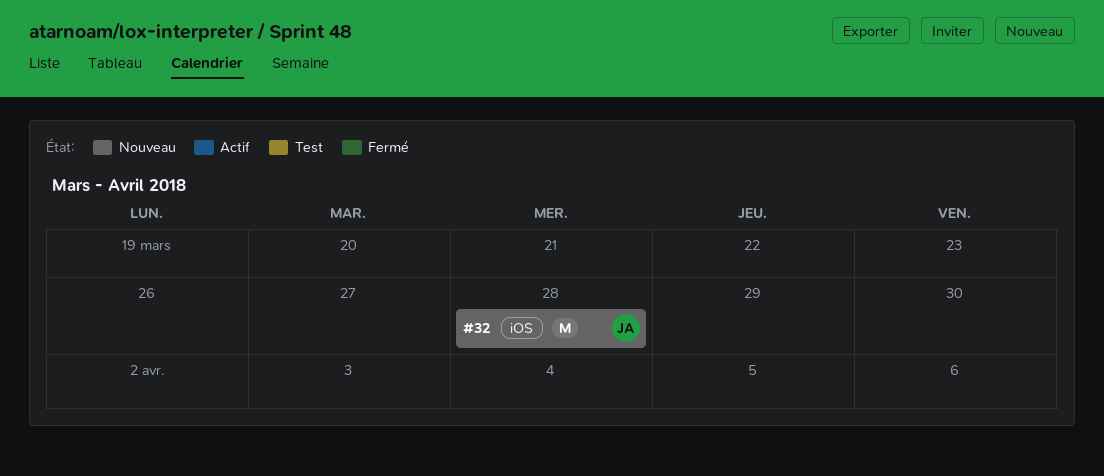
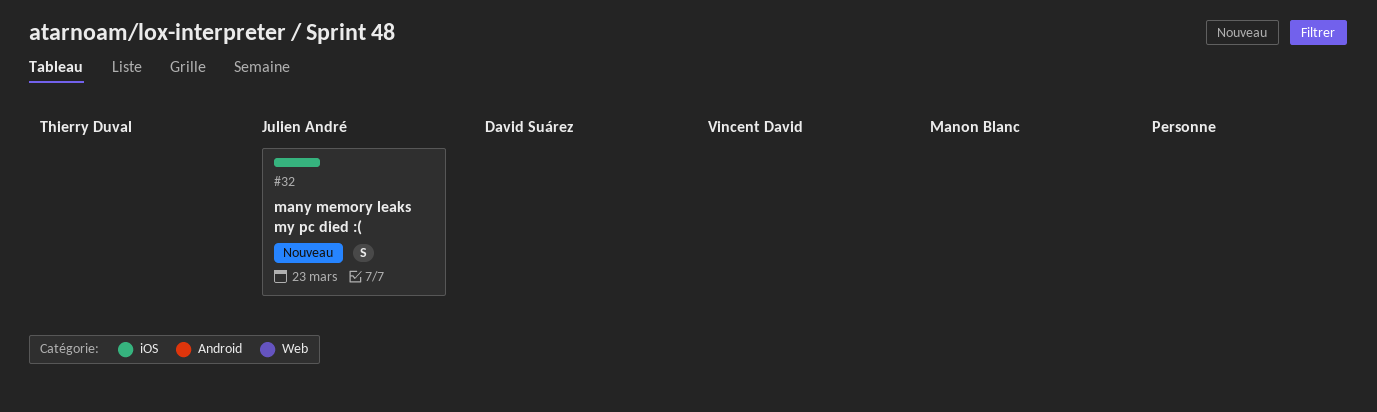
#32, estimate: M -> S
#32, due: Mar 28 -> Mar 23

